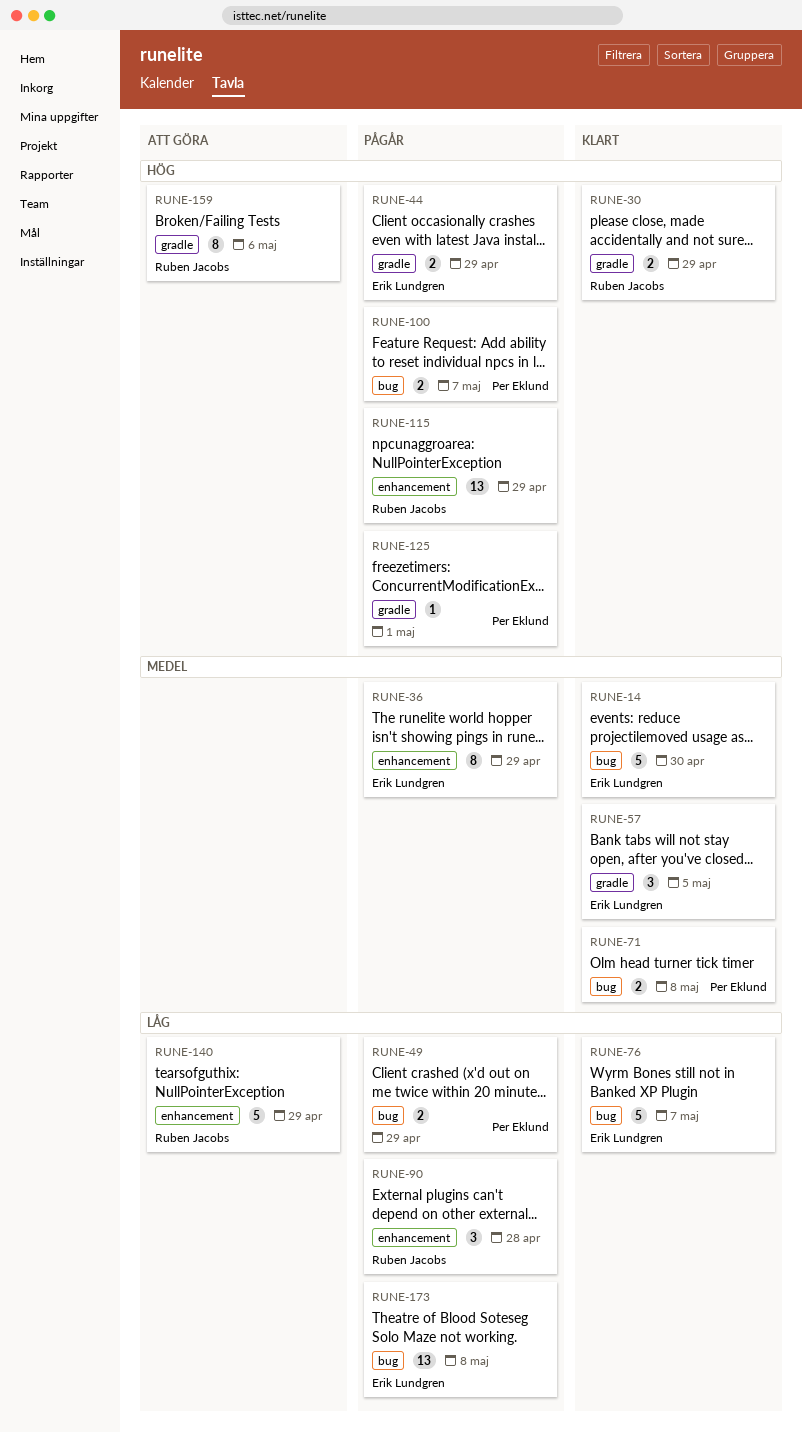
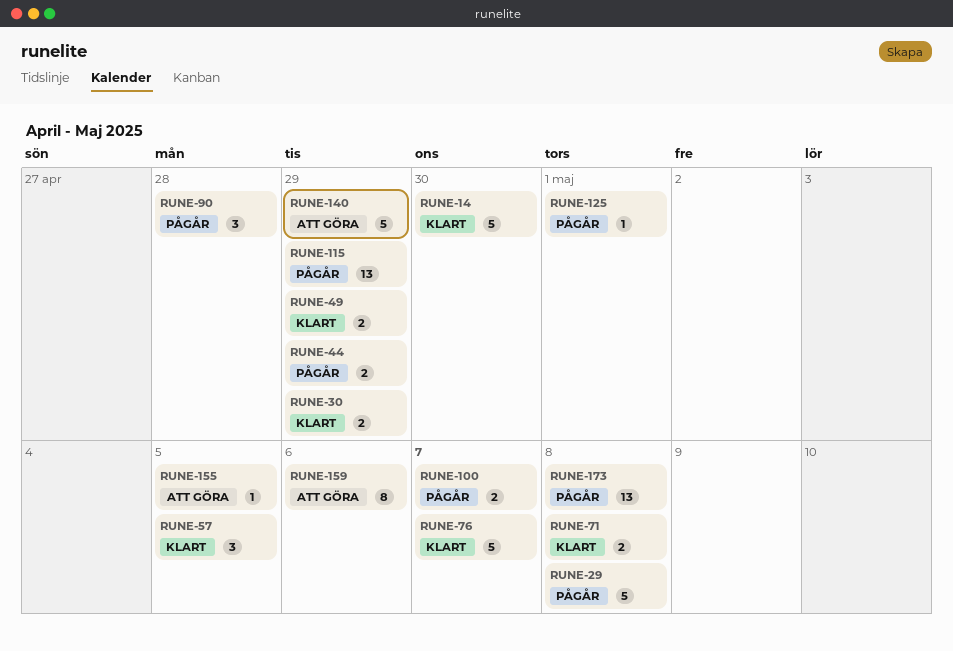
RUNE-29: none -> present
RUNE-36: present -> none
RUNE-49, status: Pågår -> Klart
RUNE-155: none -> present

